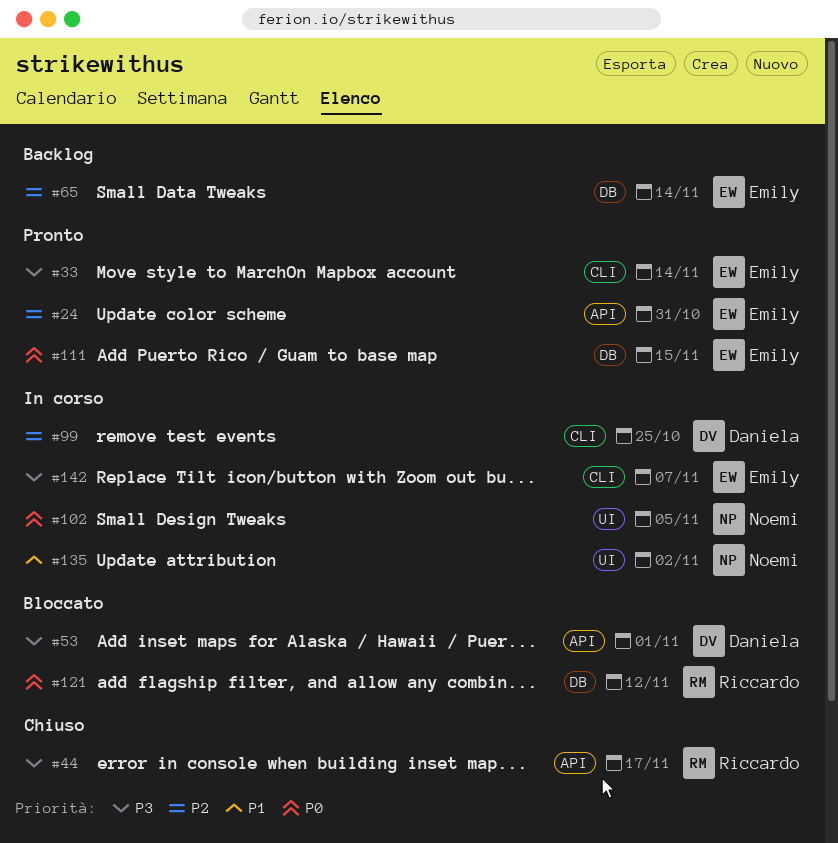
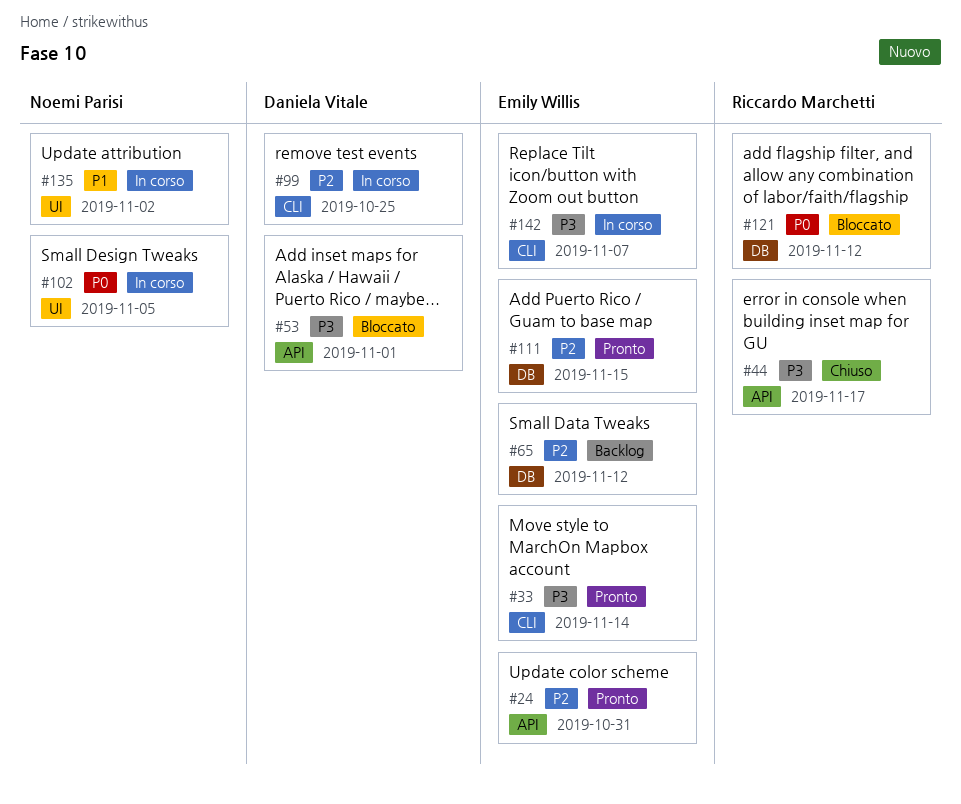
#65, due: Nov 14 -> Nov 12
#111, priority: P0 -> P2

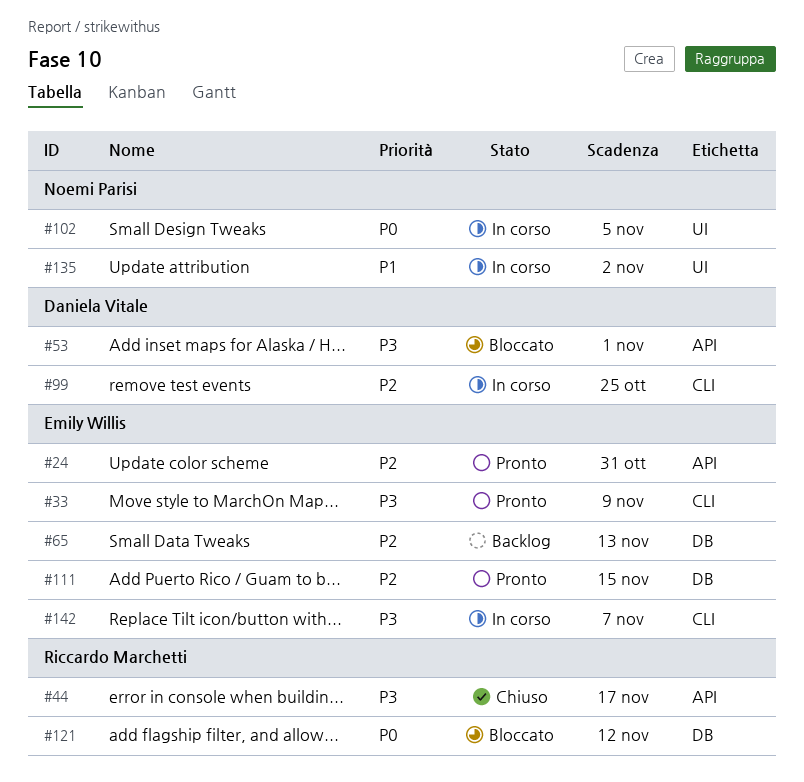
#33, due: Nov 14 -> Nov 9
#65, due: Nov 12 -> Nov 13

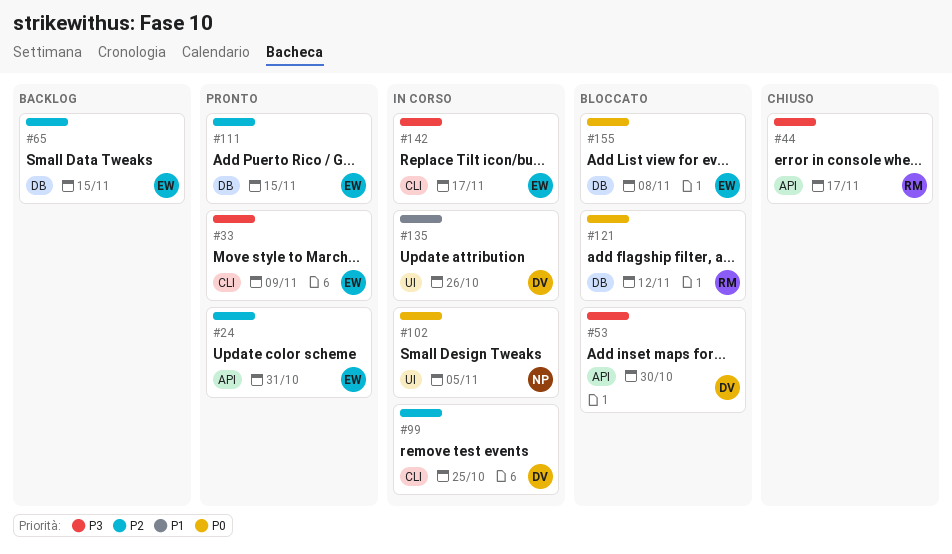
#53, due: Nov 1 -> Oct 30
#65, due: Nov 13 -> Nov 15
#135, owner: Noemi Parisi -> Daniela Vitale
#135, due: Nov 2 -> Oct 26
#142, due: Nov 7 -> Nov 17
#155: none -> present

